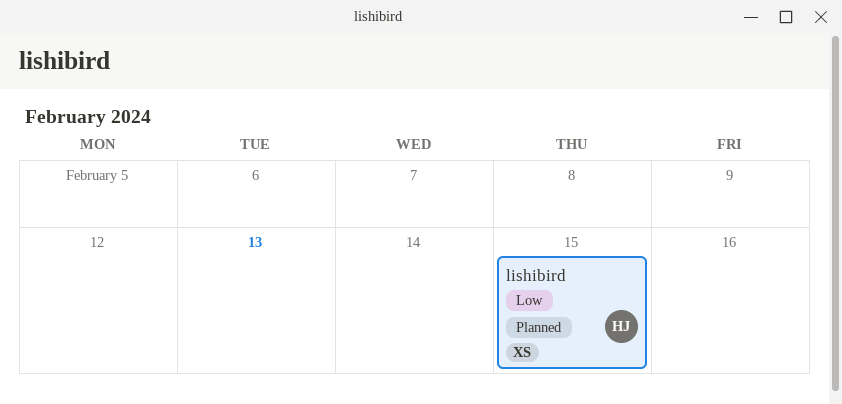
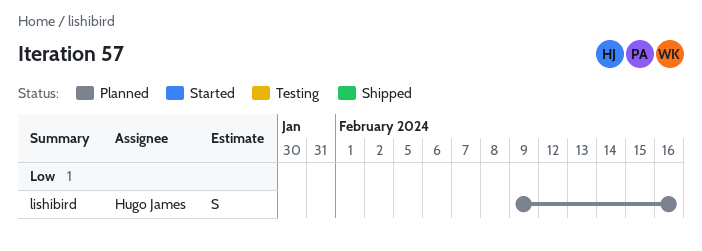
lishibird, estimate: XS -> S
lishibird, due: Feb 15 -> Feb 16

